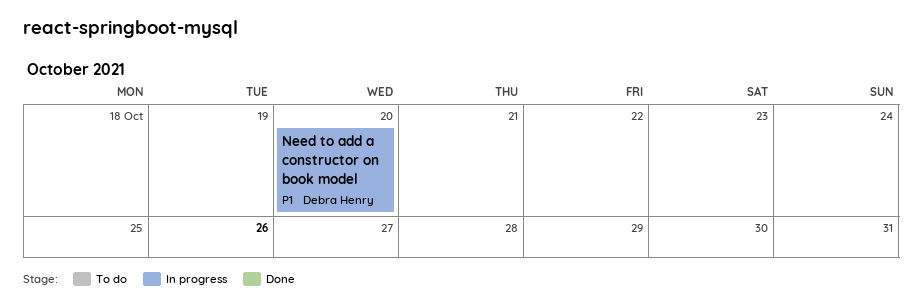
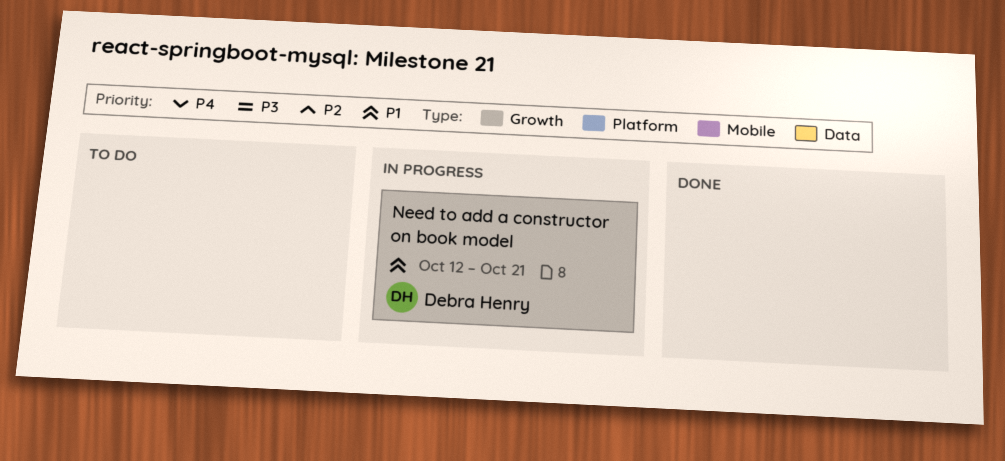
Need to add a constructor on book model, due: Oct 20 -> Oct 21

